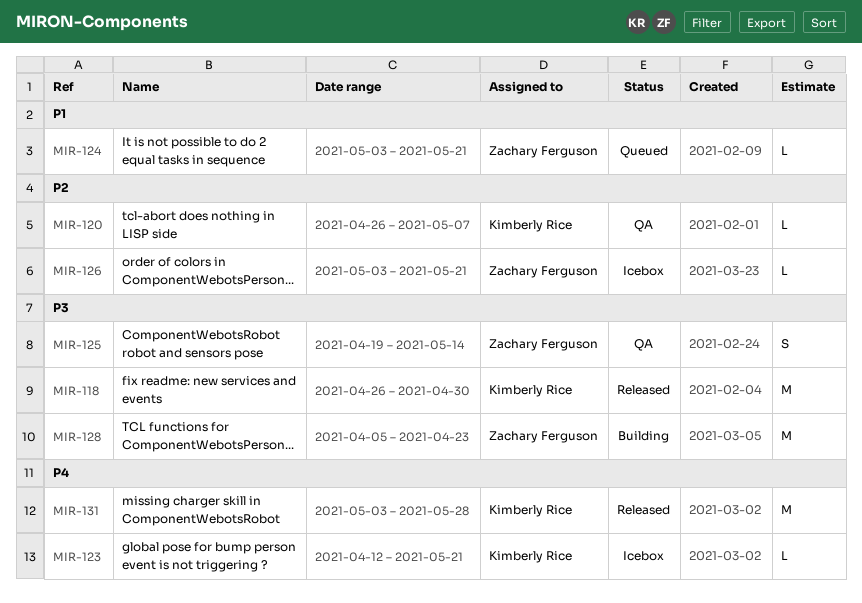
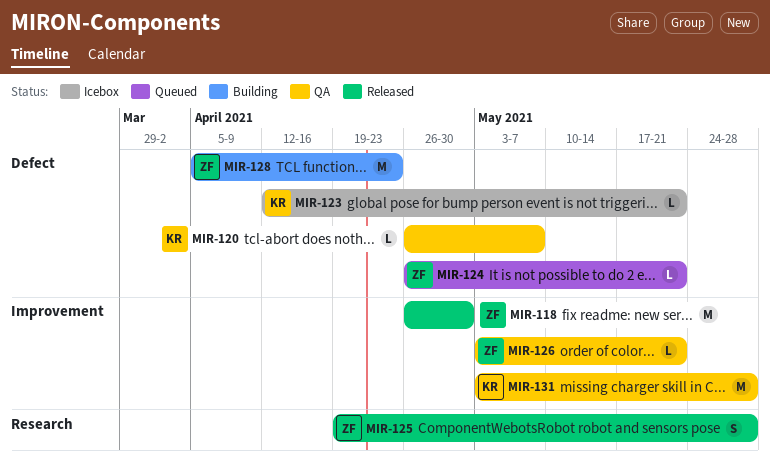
MIR-118, owner: Kimberly Rice -> Zachary Ferguson
MIR-124, start: May 3 -> Apr 26
MIR-125, status: QA -> Released
MIR-125, due: May 14 -> May 28
MIR-126, status: Icebox -> QA
MIR-131, status: Released -> QA

